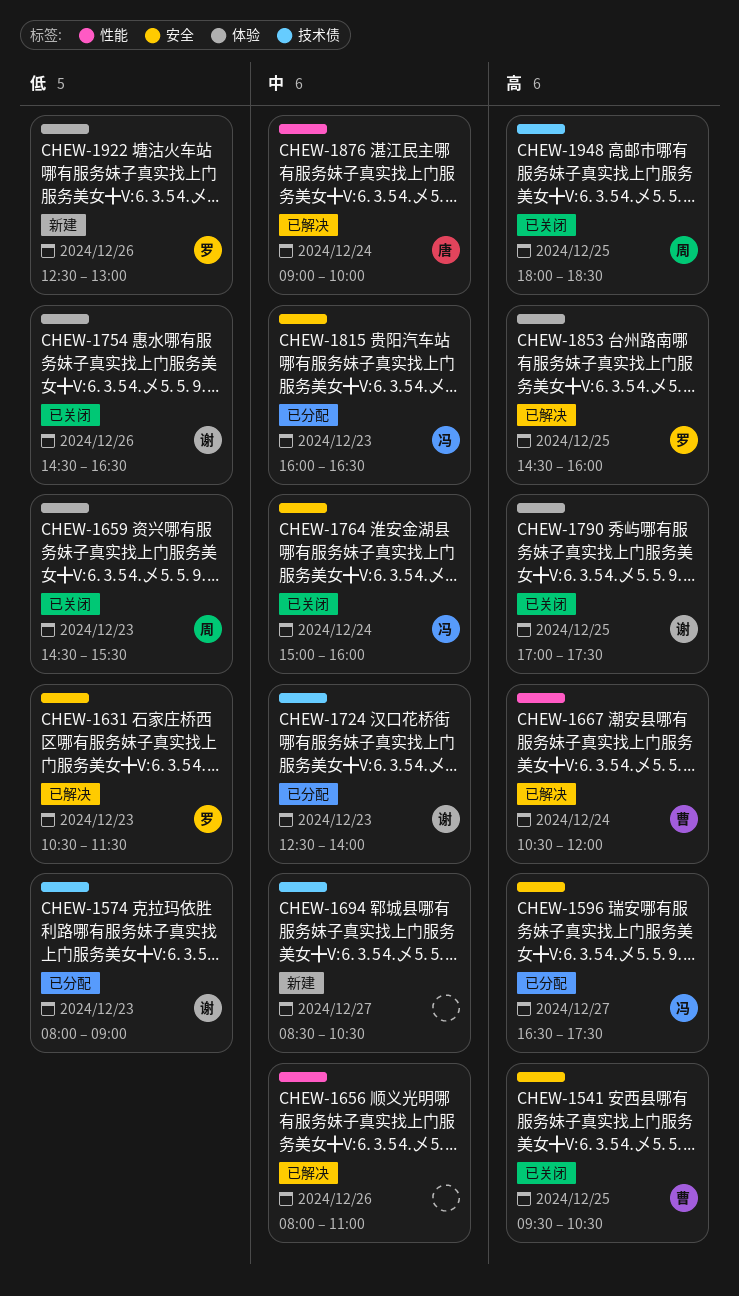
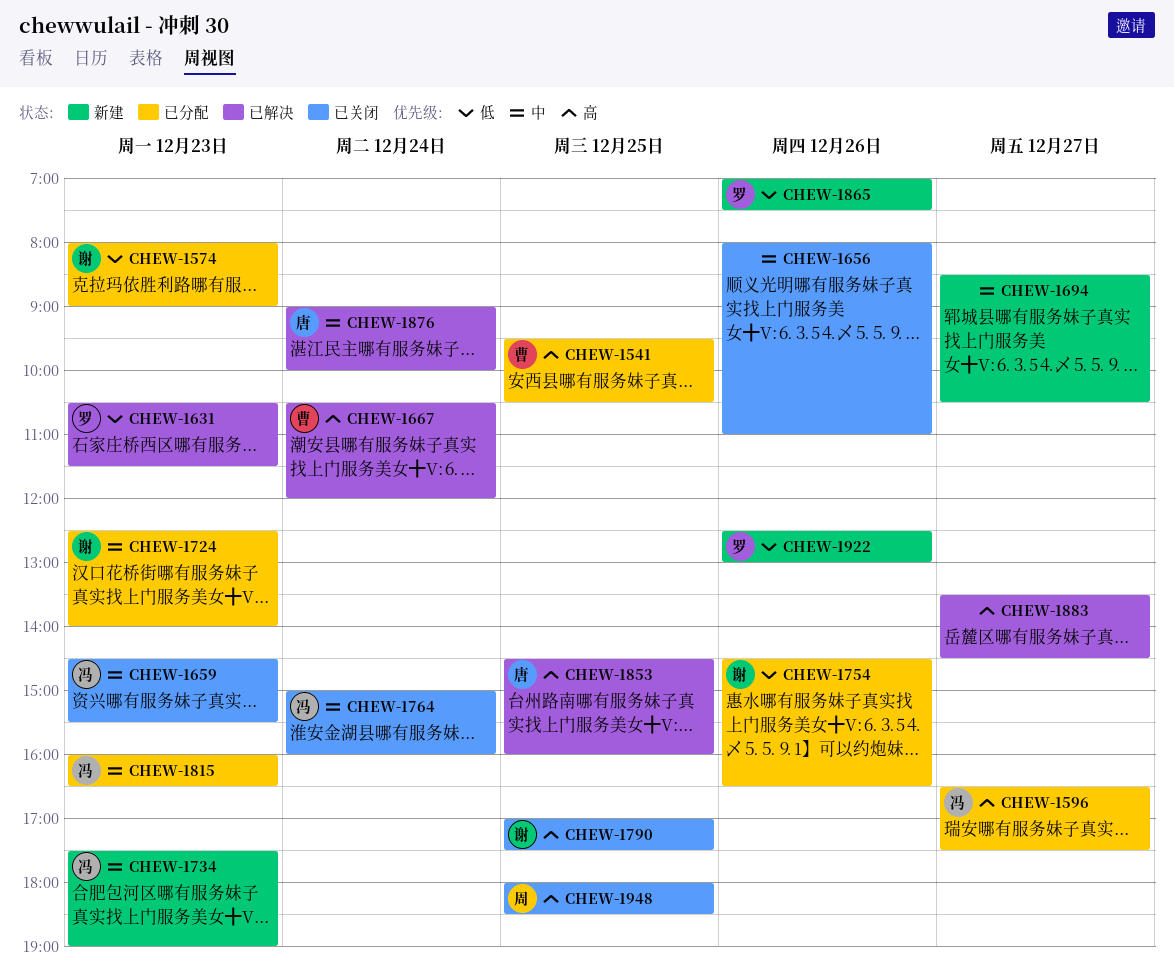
CHEW-1541, status: 已关闭 -> 已分配
CHEW-1656, status: 已解决 -> 已关闭
CHEW-1659, owner: 周 -> 冯
CHEW-1659, priority: 低 -> 中
CHEW-1734: none -> present
CHEW-1754, status: 已关闭 -> 已分配
CHEW-1853, owner: 罗 -> 唐
CHEW-1865: none -> present
CHEW-1883: none -> present

